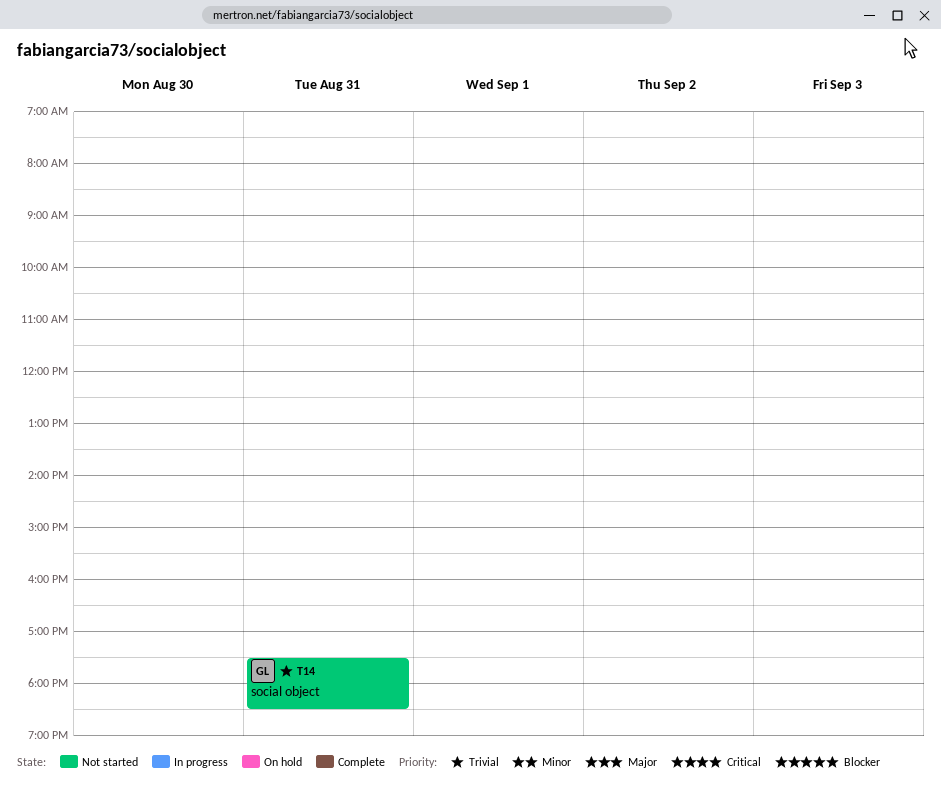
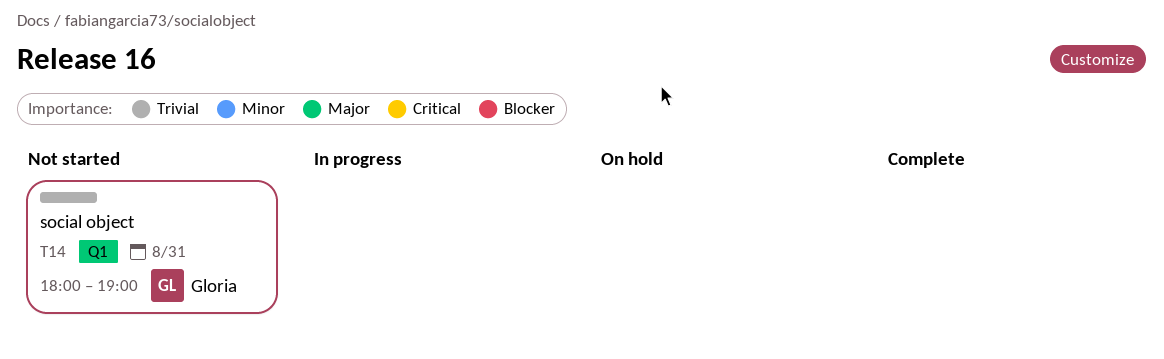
T14, begins: 17:30 -> 18:00
T14, ends: 18:30 -> 19:00

